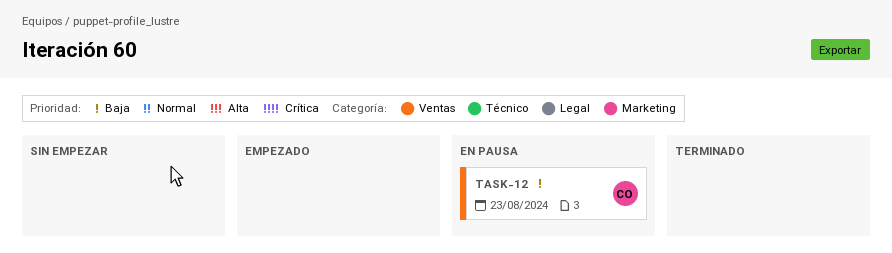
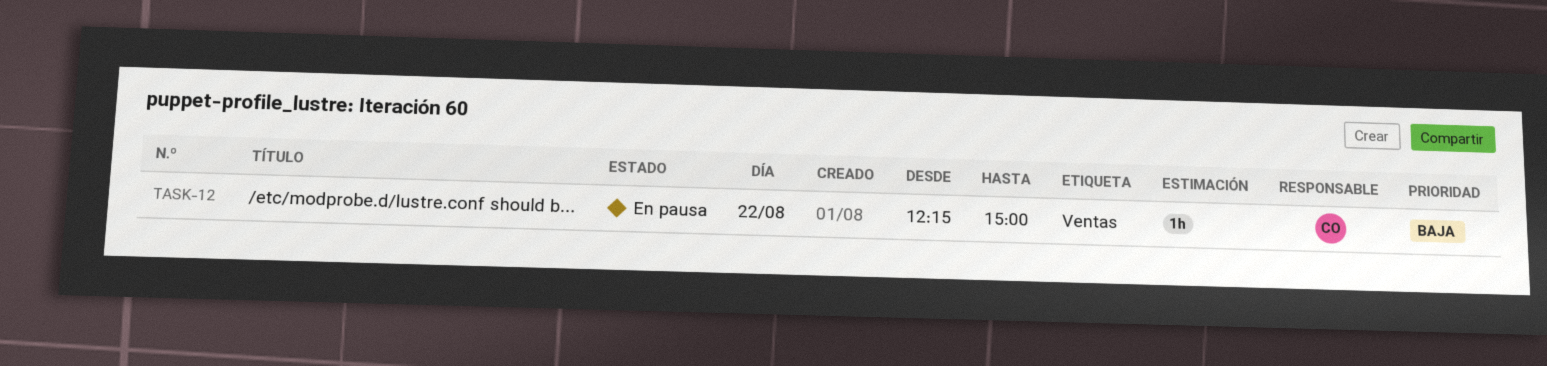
TASK-12, day: Aug 23 -> Aug 22

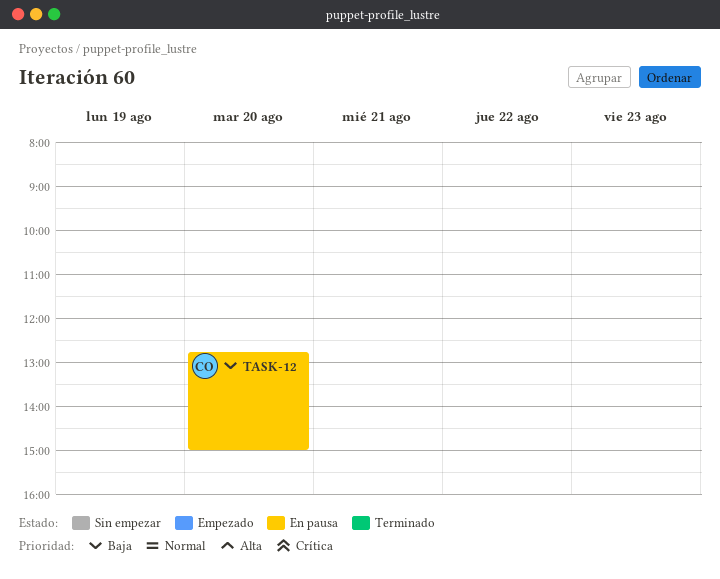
TASK-12, day: Aug 22 -> Aug 20
TASK-12, begins: 12:15 -> 12:45

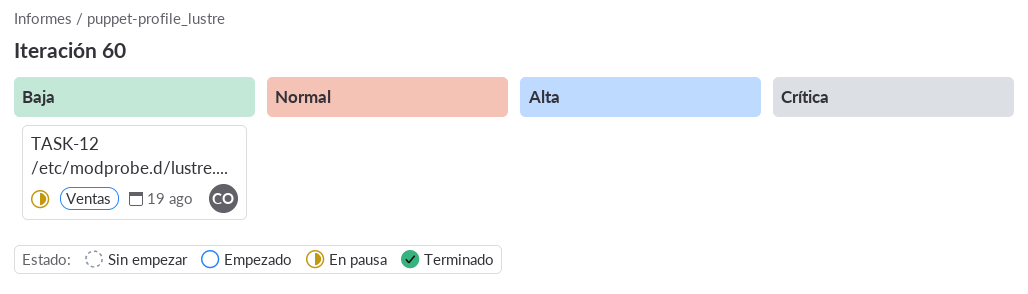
TASK-12, day: Aug 20 -> Aug 19

